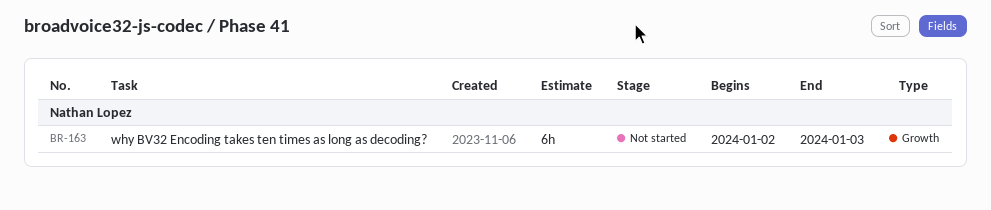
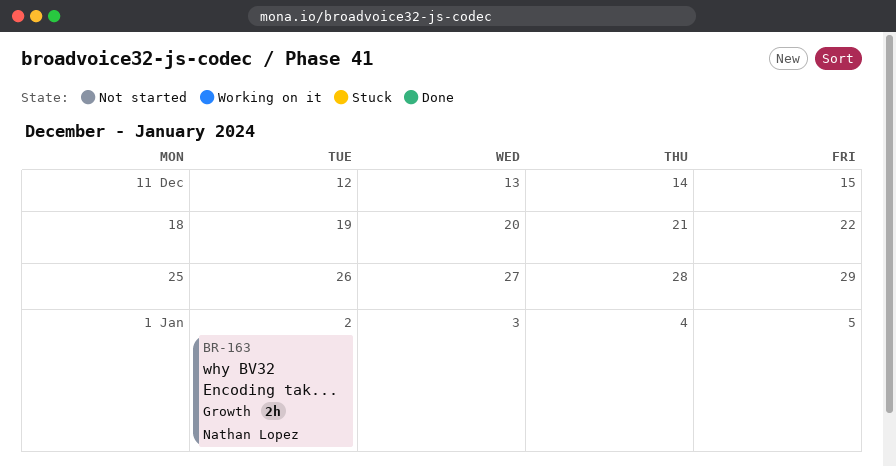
BR-163, estimate: 6h -> 2h
BR-163, due: Jan 3 -> Jan 2

